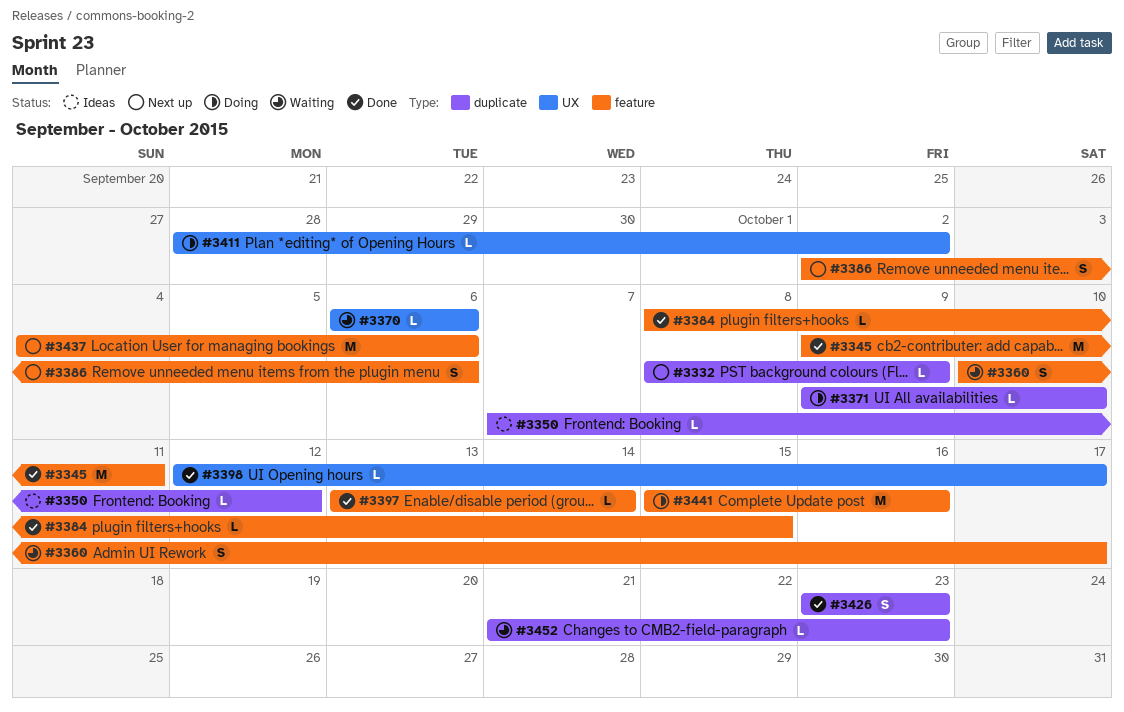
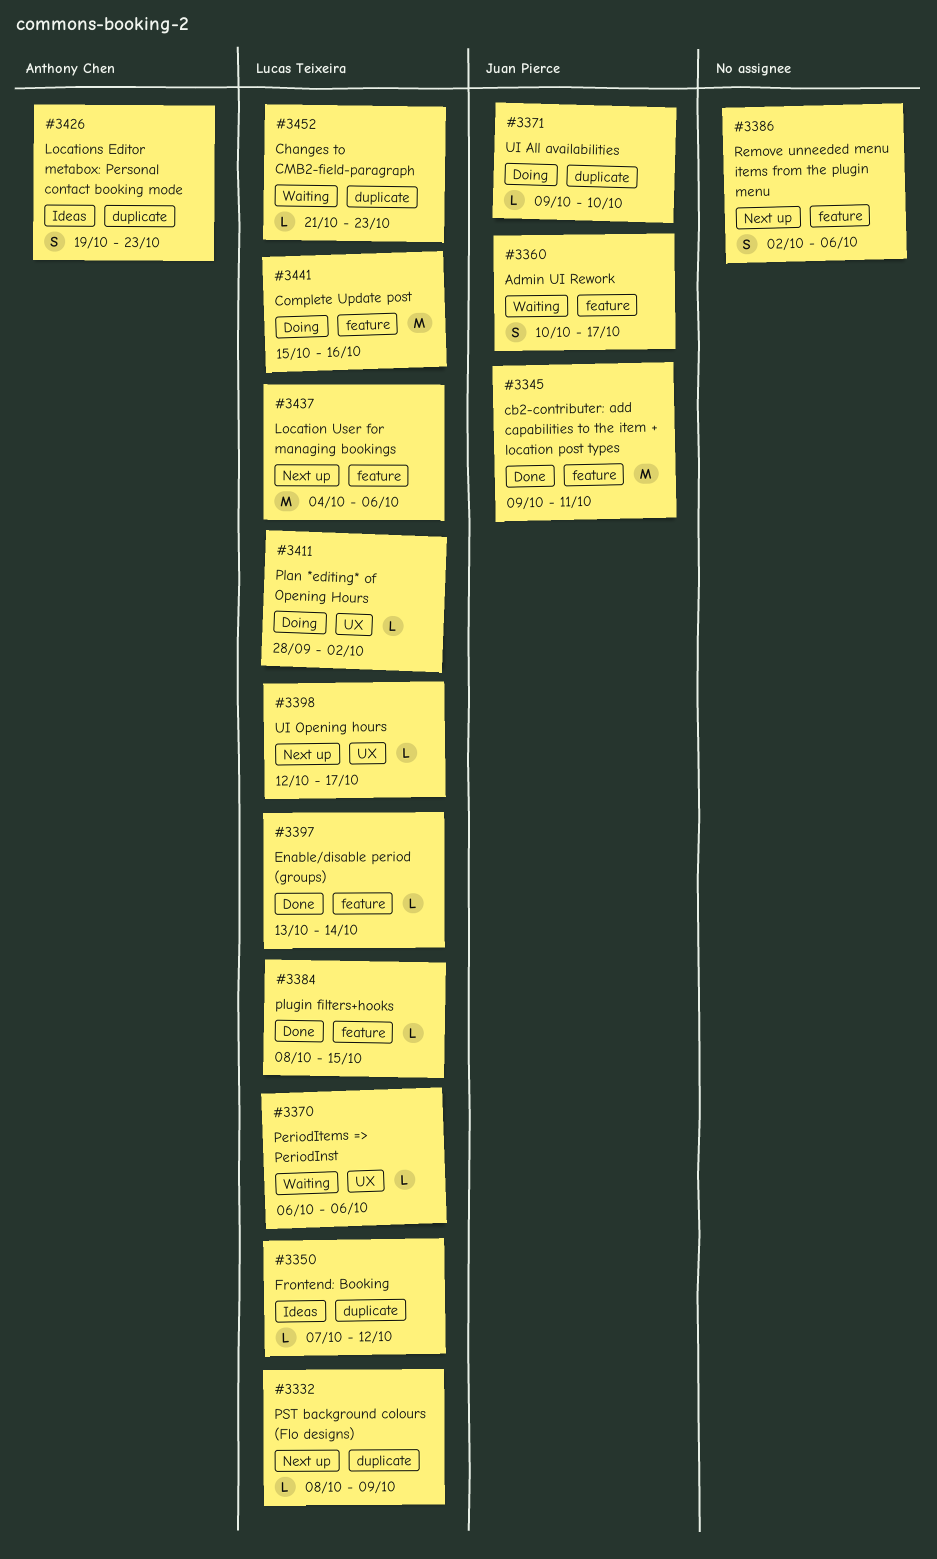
#3398, status: Done -> Next up
#3426, status: Done -> Ideas
#3426, start: Oct 23 -> Oct 19

